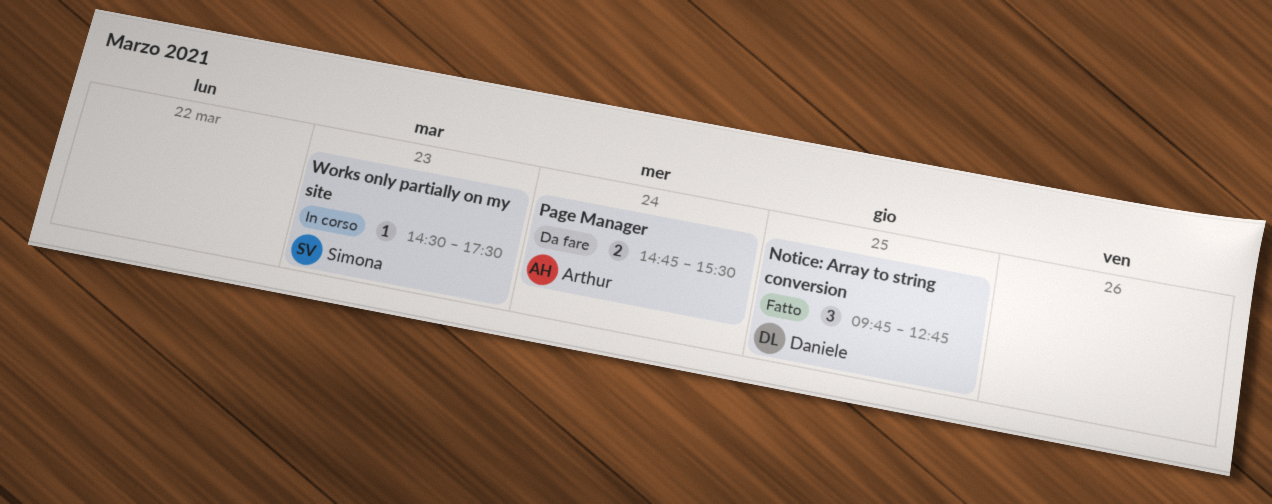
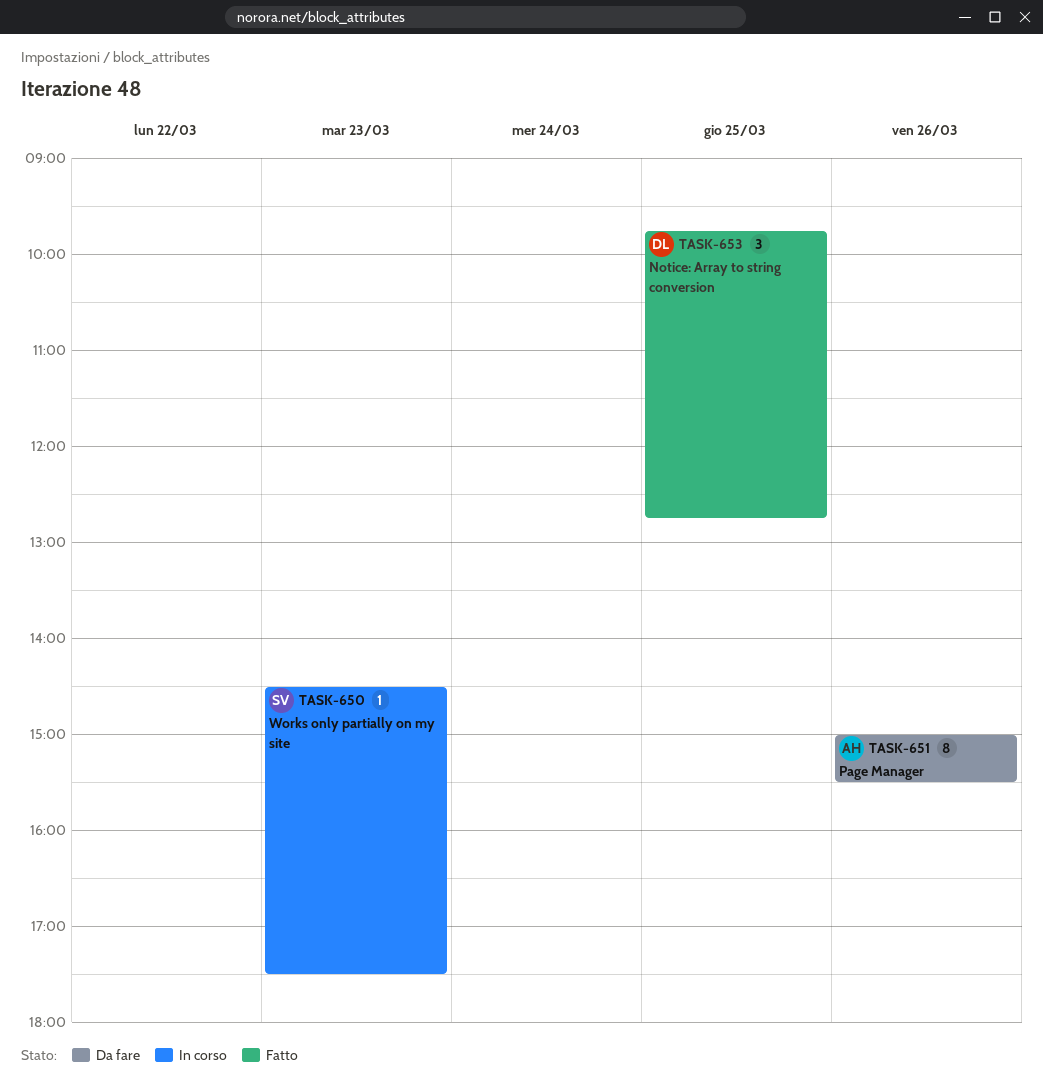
Page Manager, estimate: 2 -> 8
Page Manager, day: Mar 24 -> Mar 26
Page Manager, begins: 14:45 -> 15:00

